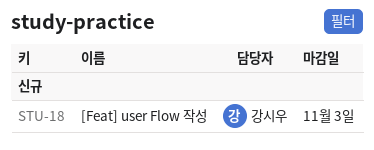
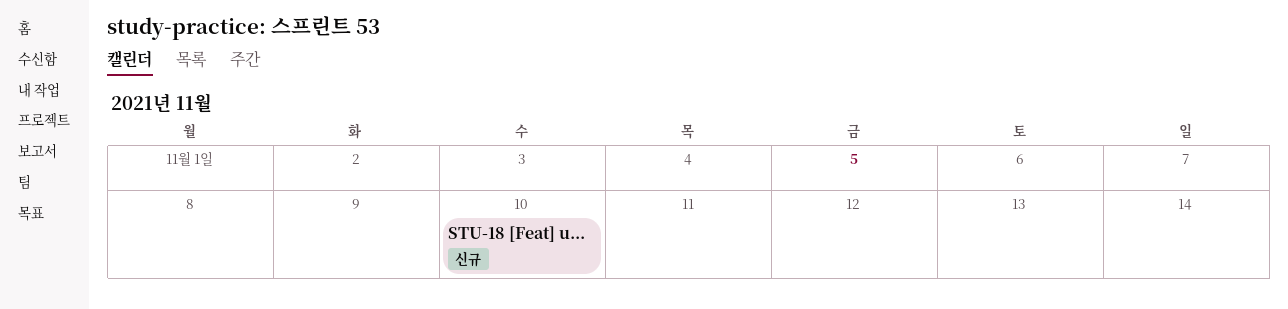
STU-18, due: Nov 3 -> Nov 10

